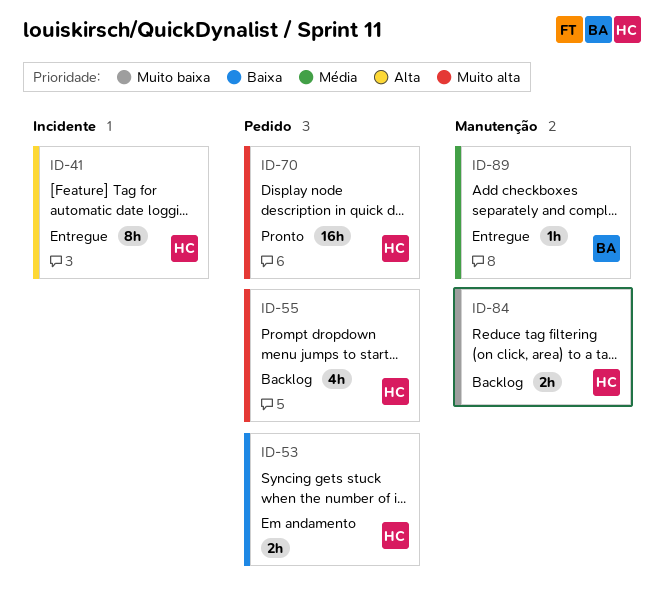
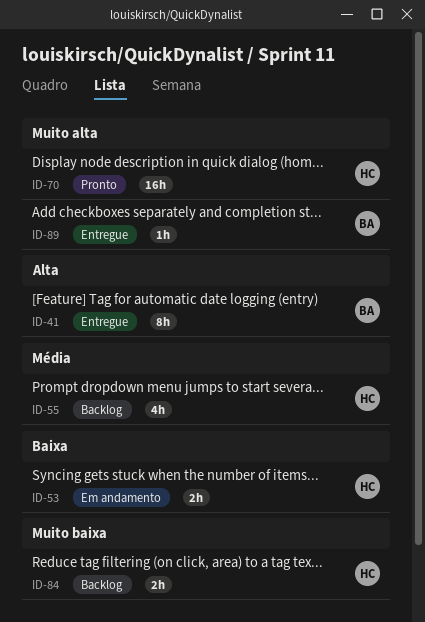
ID-41, owner: HC -> BA
ID-55, priority: Muito alta -> Média
ID-89, priority: Média -> Muito alta

